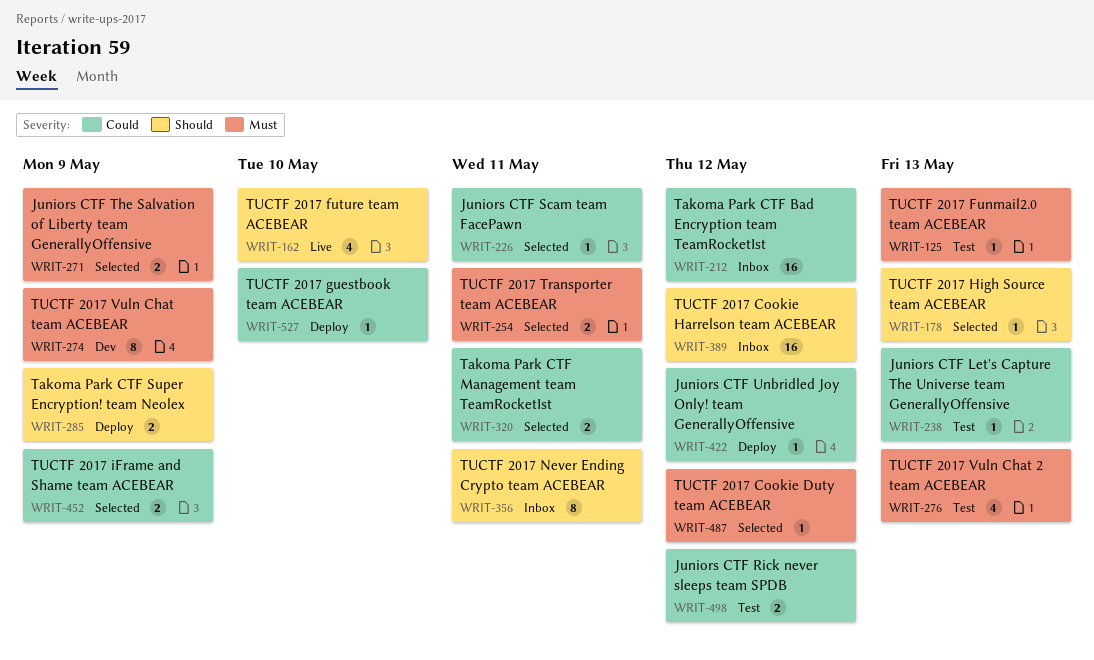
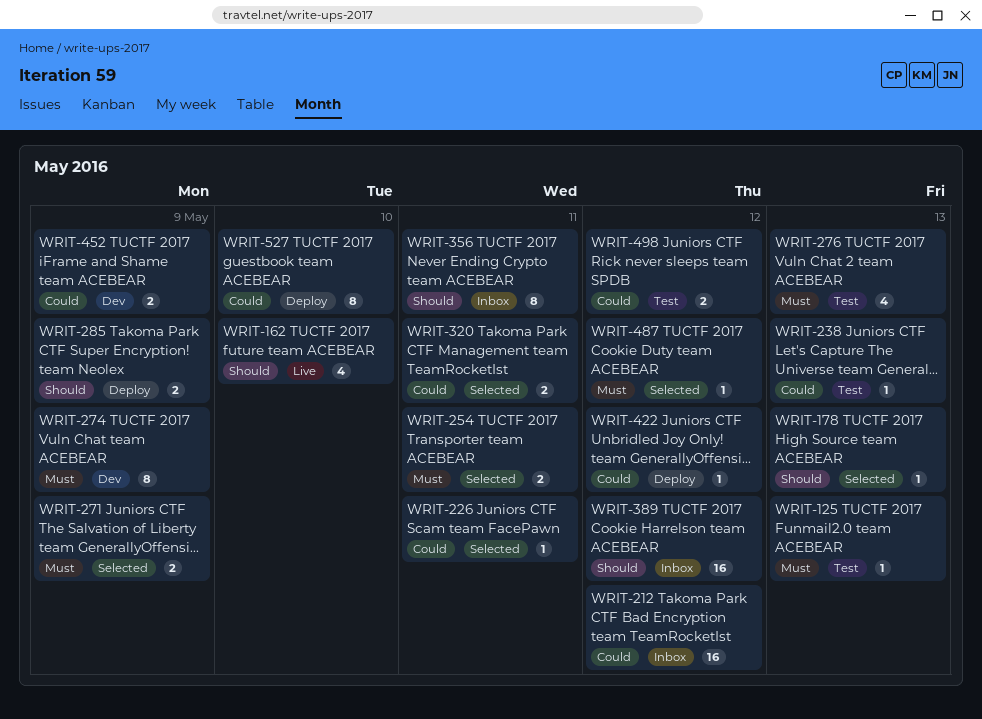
WRIT-452, status: Selected -> Dev
WRIT-527, estimate: 1 -> 8

